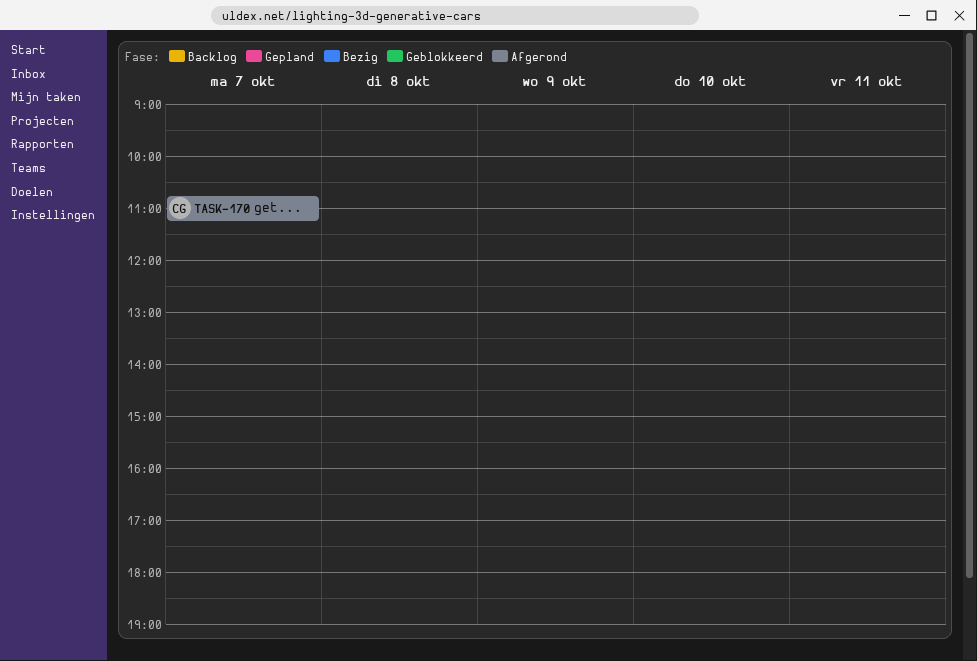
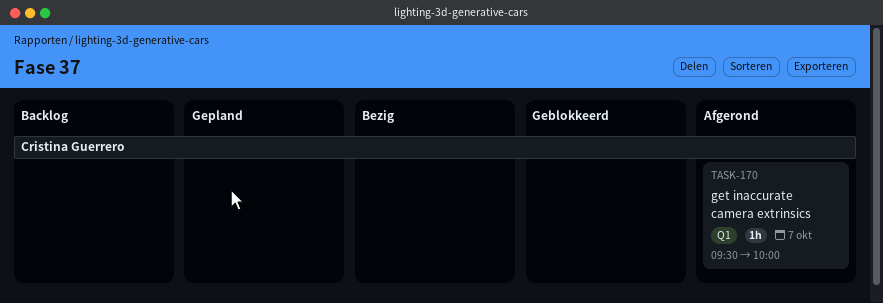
TASK-170, begins: 10:45 -> 09:30
TASK-170, ends: 11:15 -> 10:00

